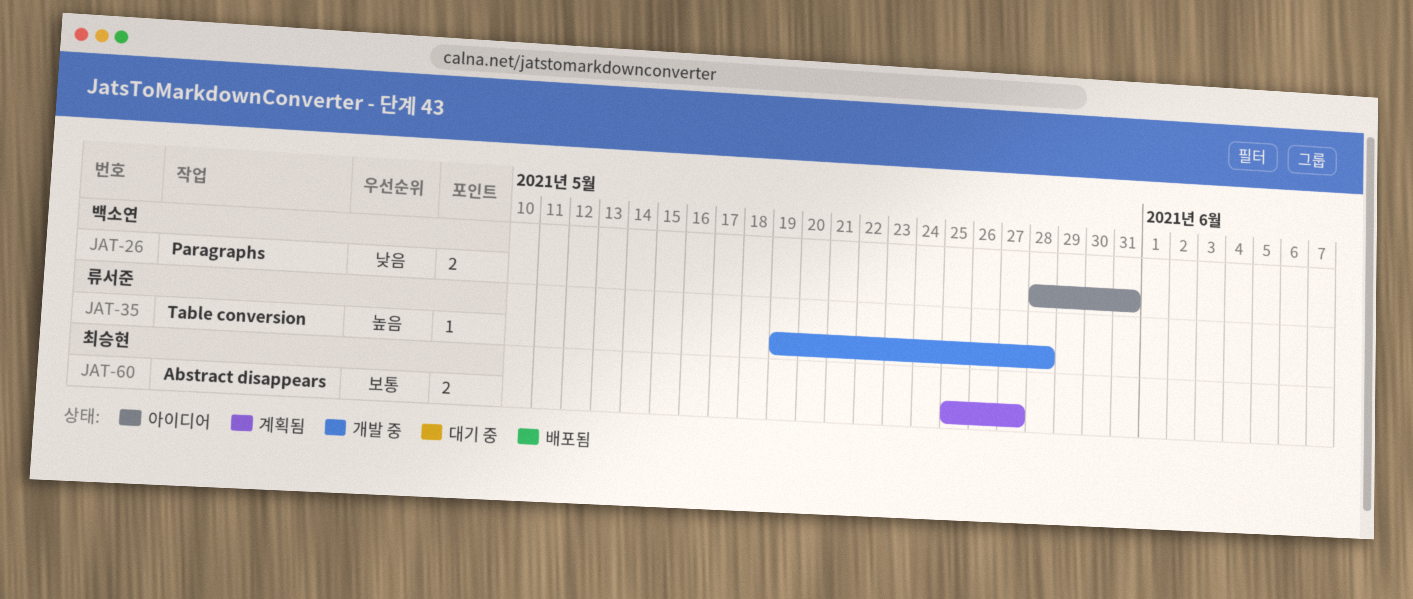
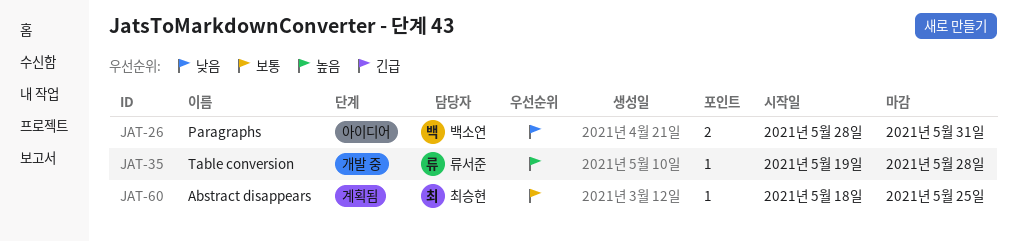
JAT-60, estimate: 2 -> 1
JAT-60, start: May 25 -> May 18
JAT-60, due: May 27 -> May 25

